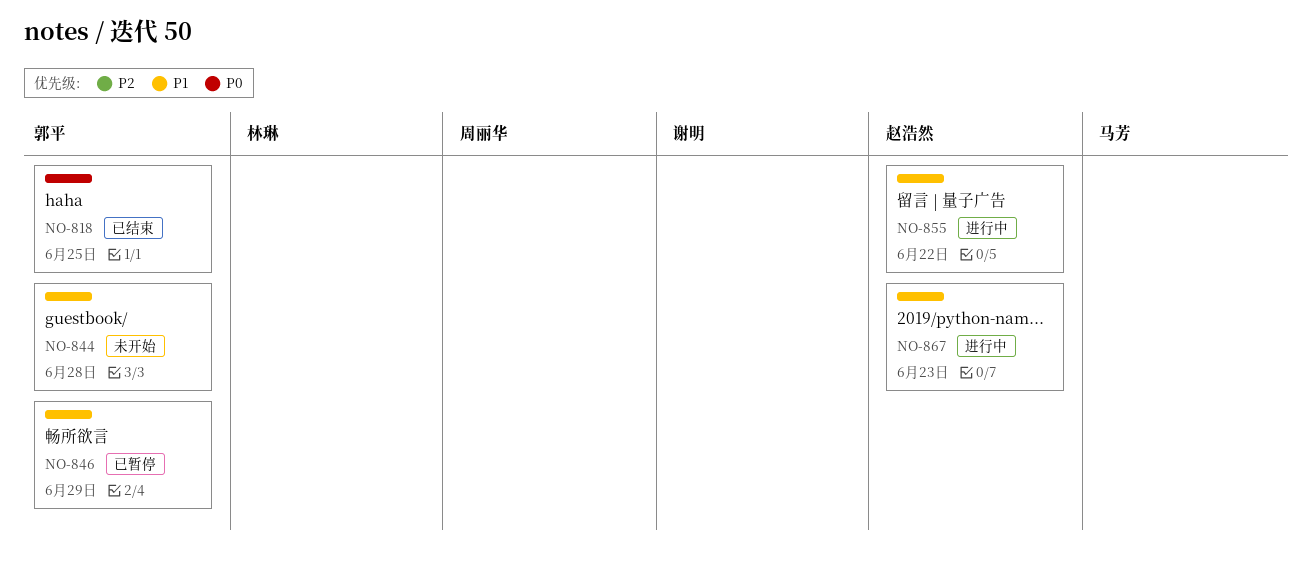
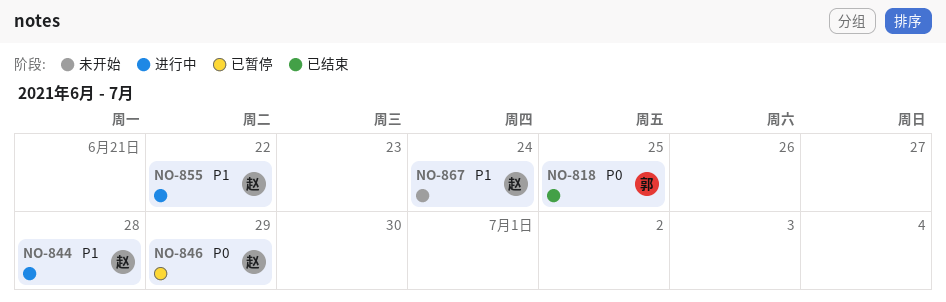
NO-844, status: 未开始 -> 进行中
NO-844, owner: 郭平 -> 赵浩然
NO-846, owner: 郭平 -> 赵浩然
NO-846, priority: P1 -> P0
NO-867, status: 进行中 -> 未开始
NO-867, due: Jun 23 -> Jun 24

